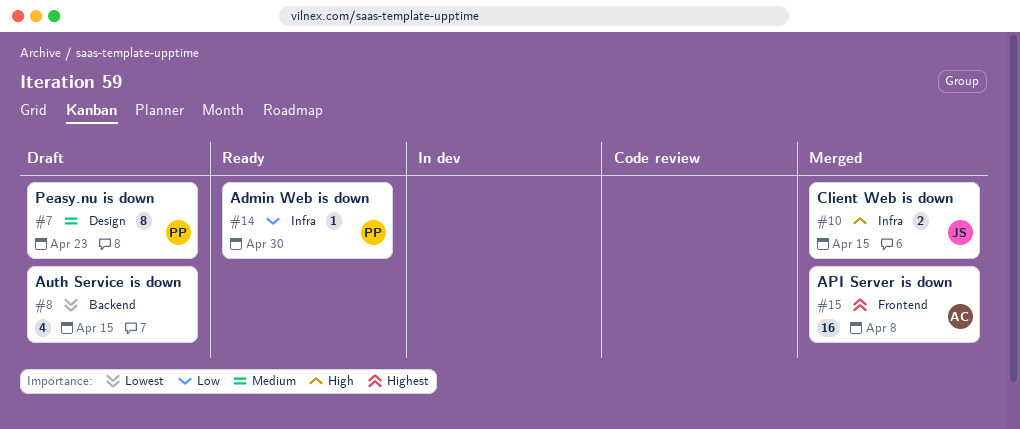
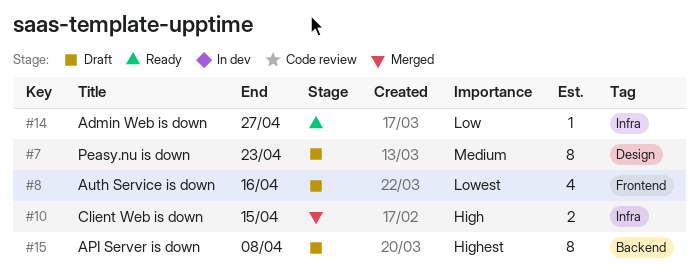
#8, label: Backend -> Frontend
#8, due: Apr 15 -> Apr 16
#14, due: Apr 30 -> Apr 27
#15, status: Merged -> Draft
#15, label: Frontend -> Backend
#15, estimate: 16 -> 8

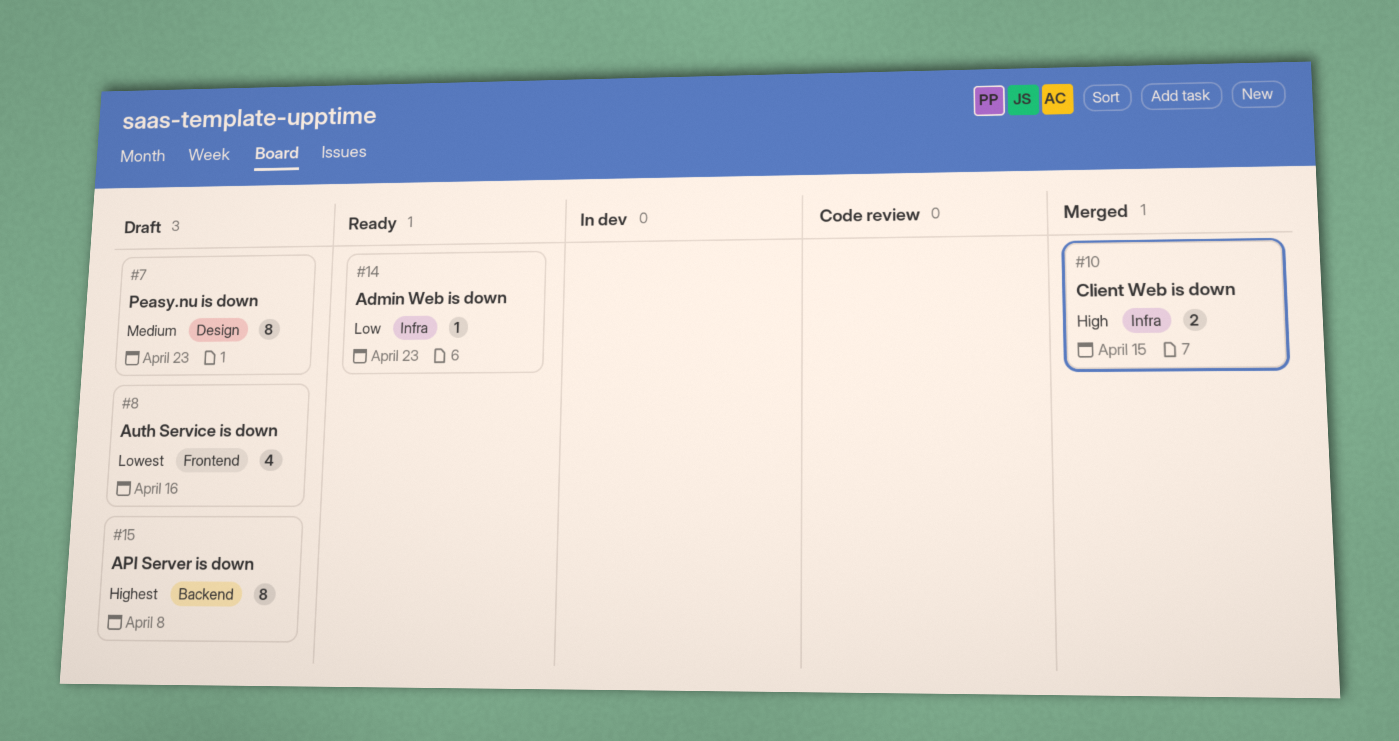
#14, due: Apr 27 -> Apr 23

